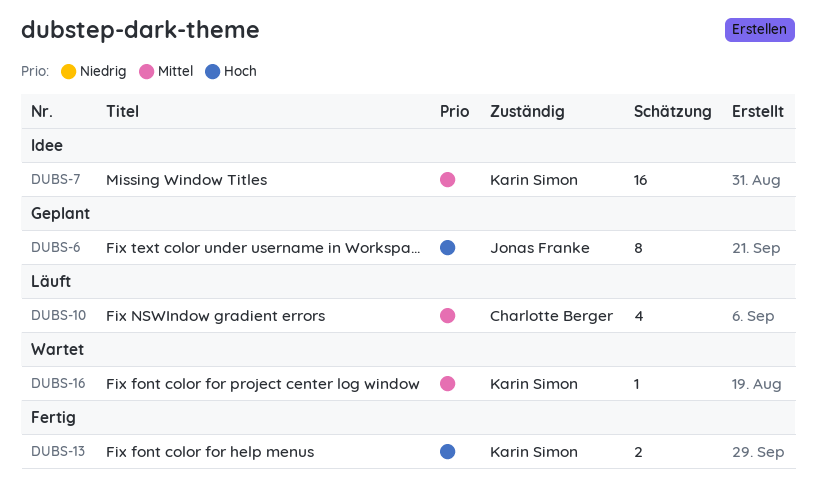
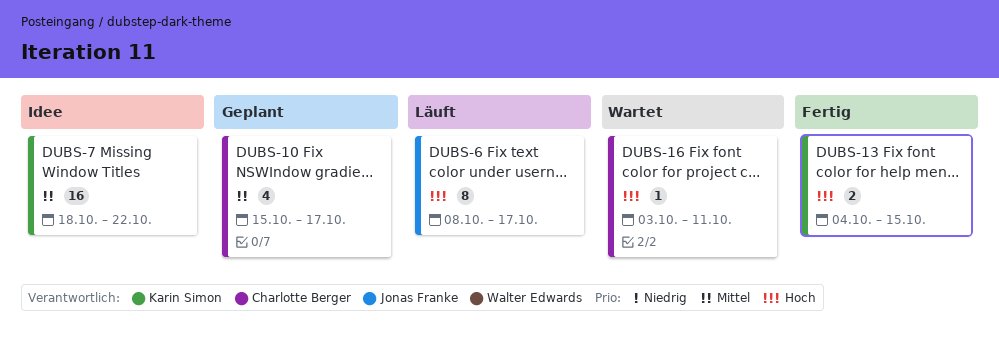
DUBS-6, status: Geplant -> Läuft
DUBS-10, status: Läuft -> Geplant
DUBS-16, owner: Karin Simon -> Charlotte Berger
DUBS-16, priority: Mittel -> Hoch

